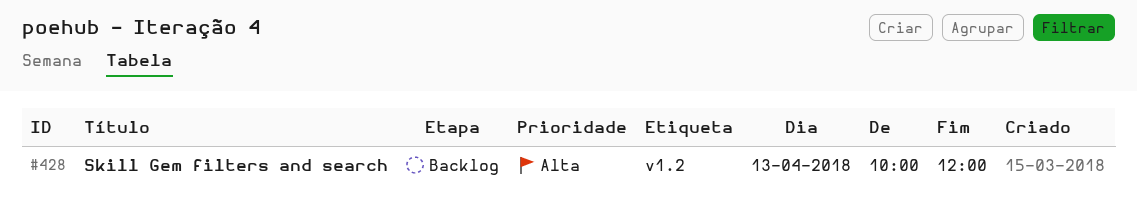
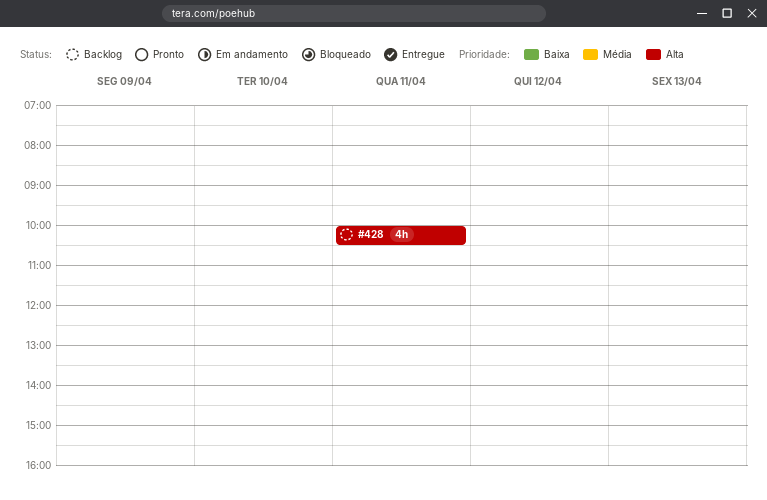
#428, day: Apr 13 -> Apr 11
#428, ends: 12:00 -> 10:30

